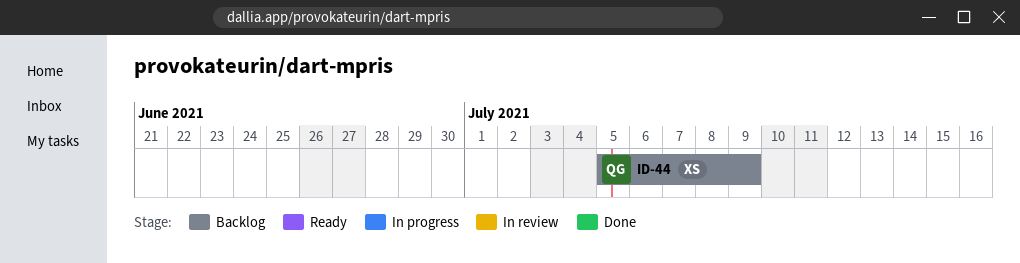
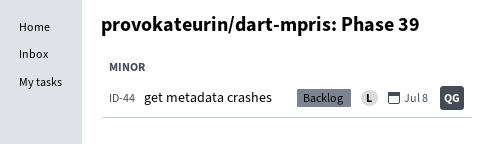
ID-44, estimate: XS -> L
ID-44, due: Jul 9 -> Jul 8

